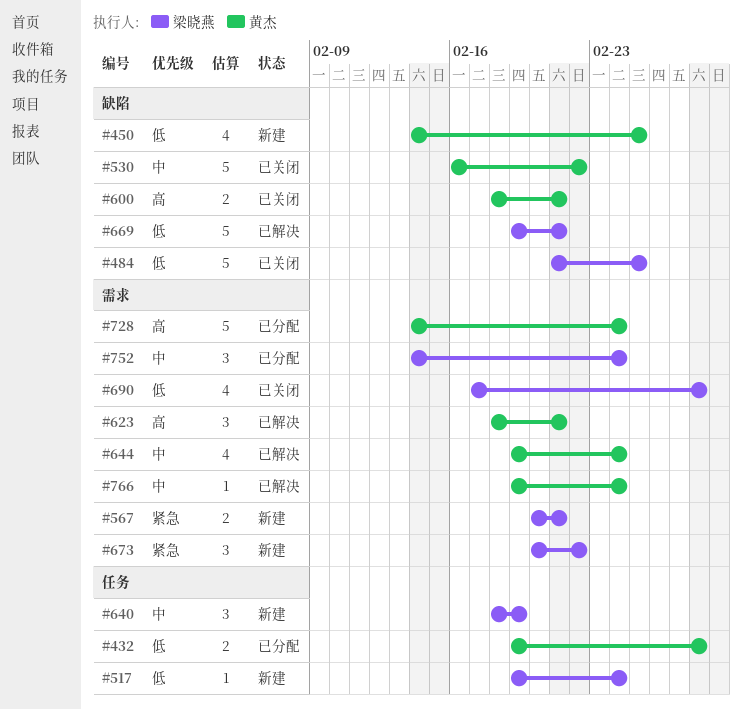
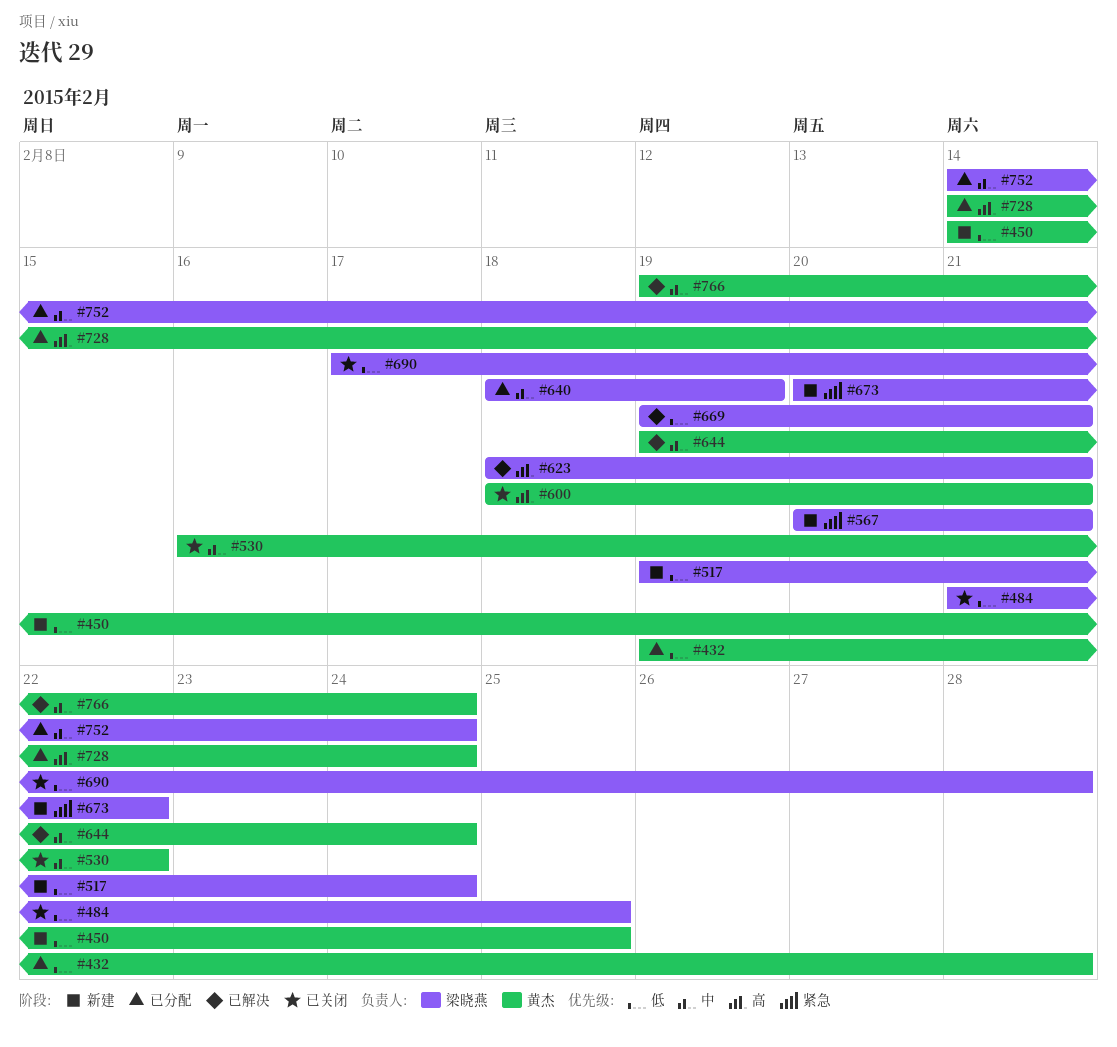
#623, owner: 黄杰 -> 梁晓燕
#640, status: 新建 -> 已分配

